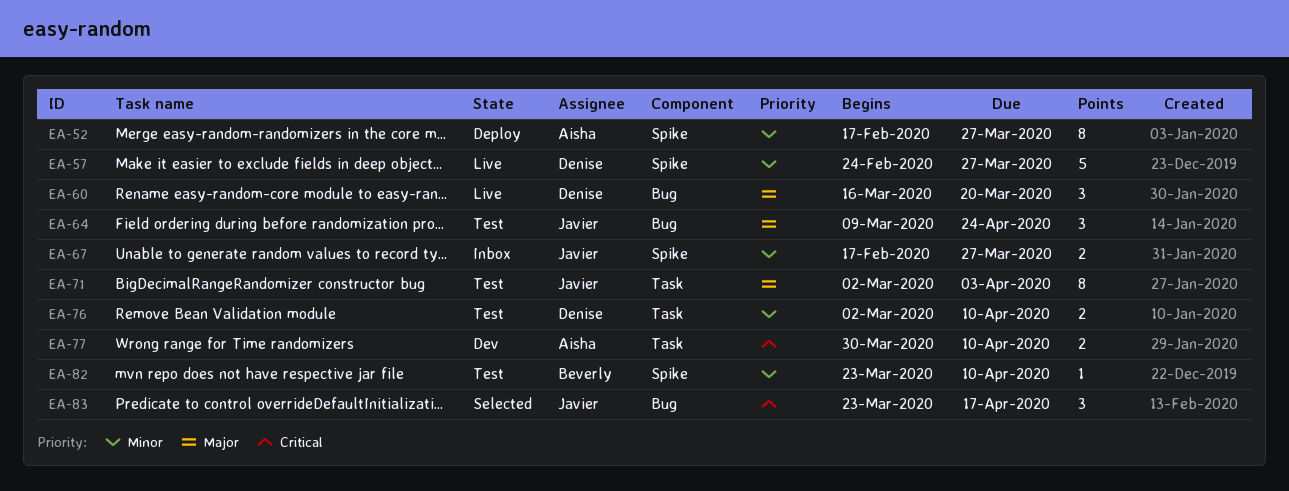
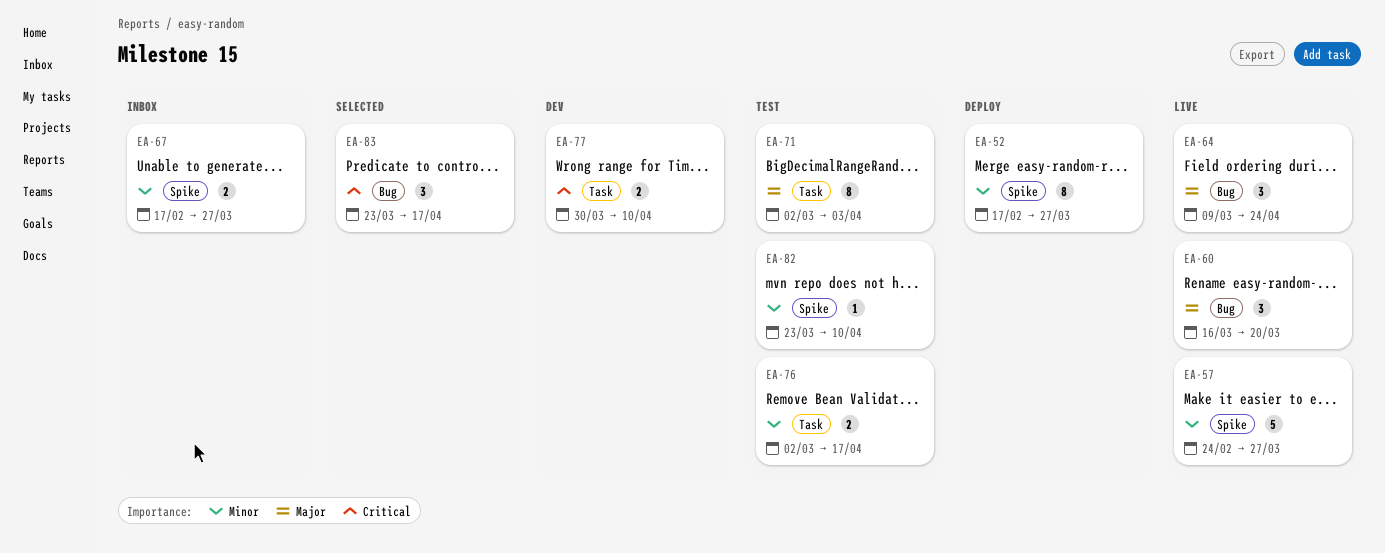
EA-64, status: Test -> Live
EA-76, due: Apr 10 -> Apr 17

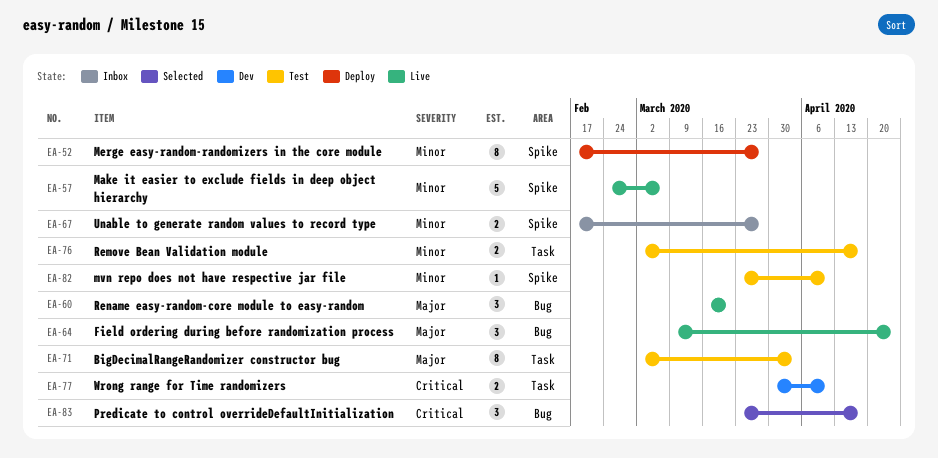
EA-57, due: Mar 27 -> Mar 6

